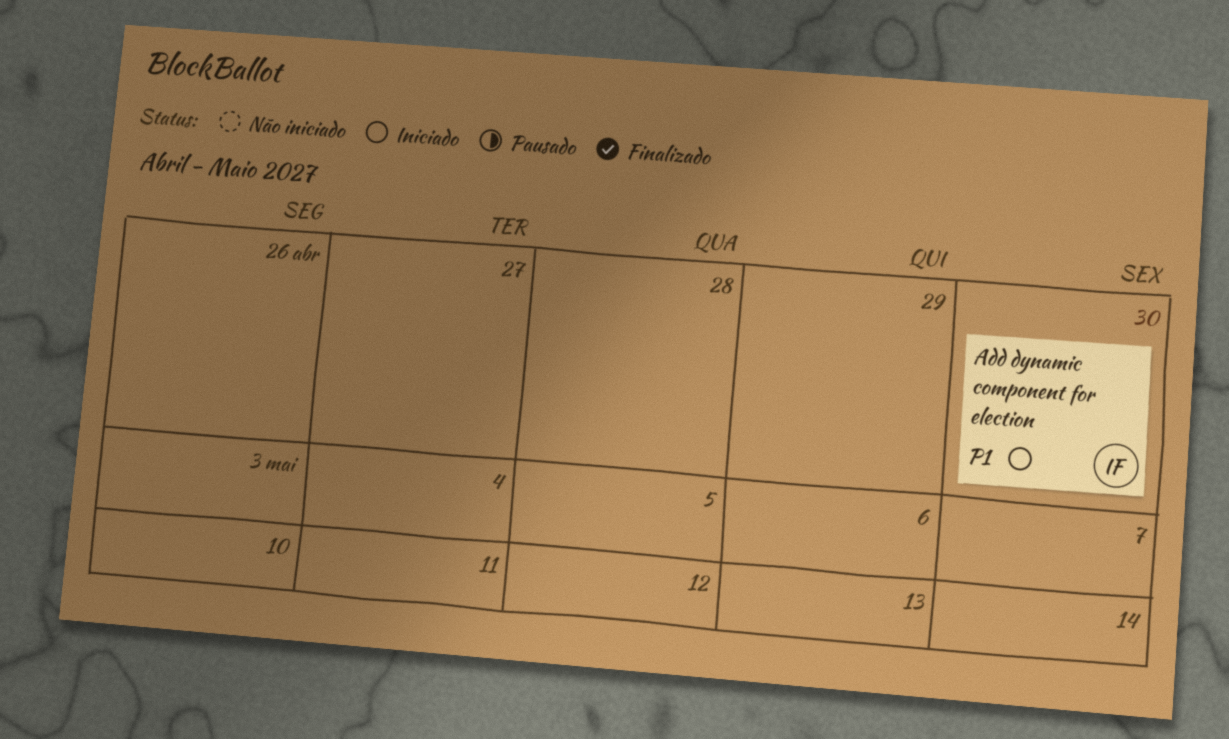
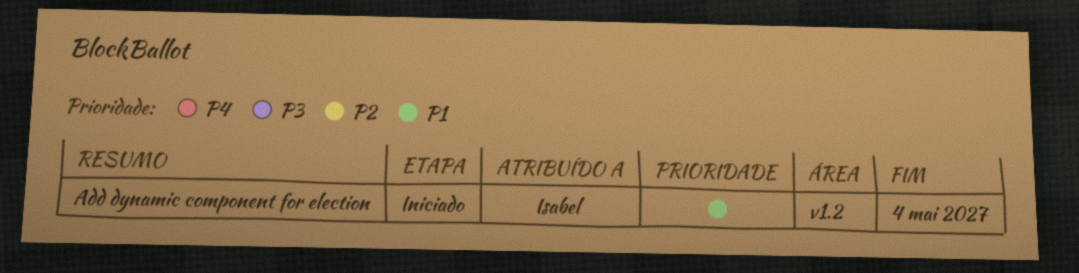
Add dynamic component for election, due: Apr 30 -> May 4

